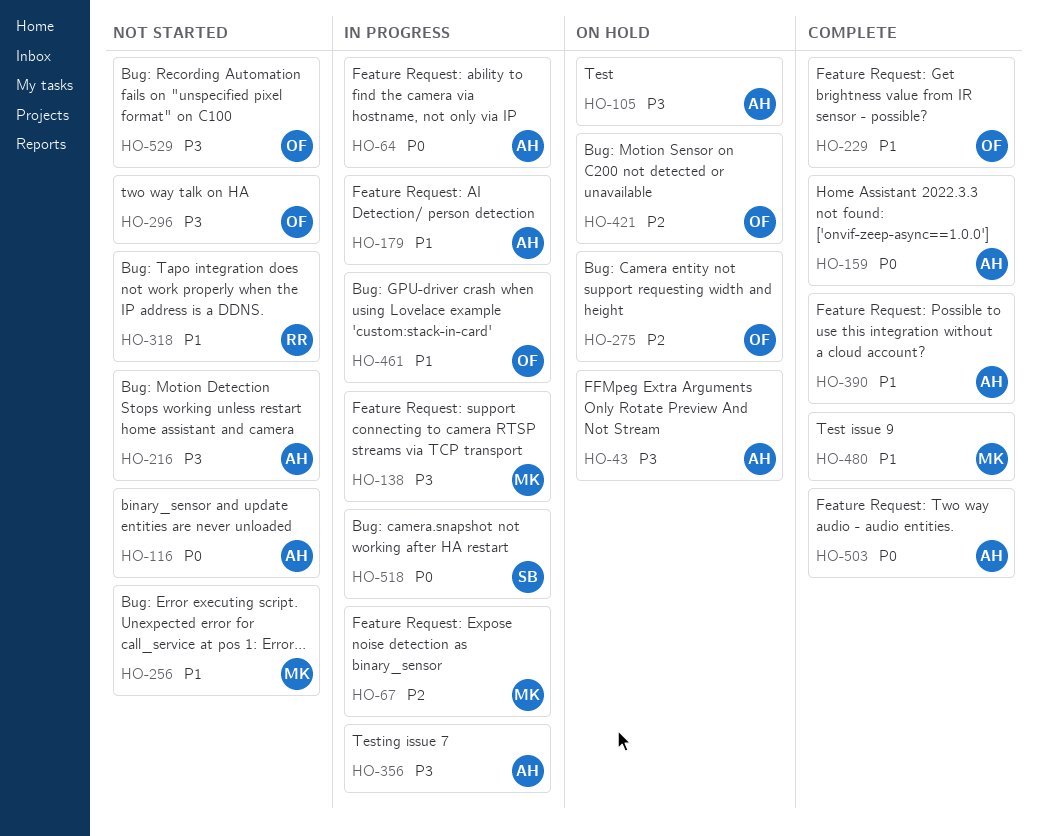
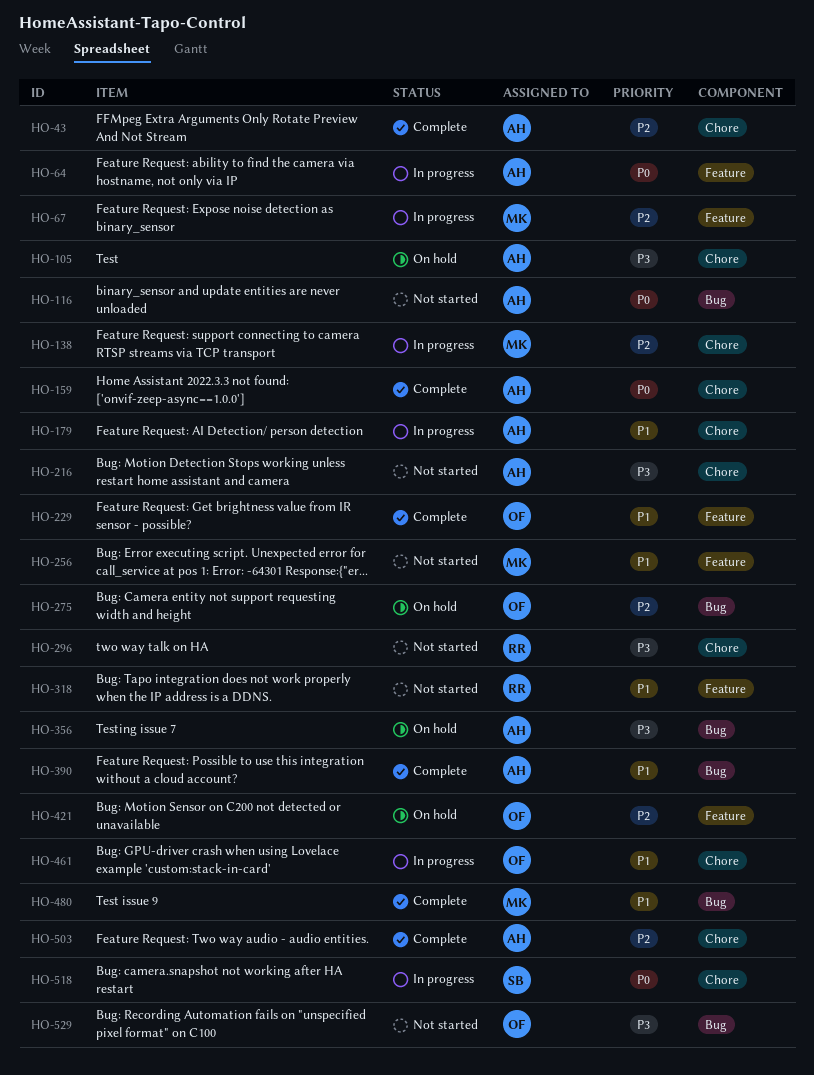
HO-43, status: On hold -> Complete
HO-43, priority: P3 -> P2
HO-138, priority: P3 -> P2
HO-296, owner: OF -> RR
HO-356, status: In progress -> On hold
HO-503, priority: P0 -> P2

